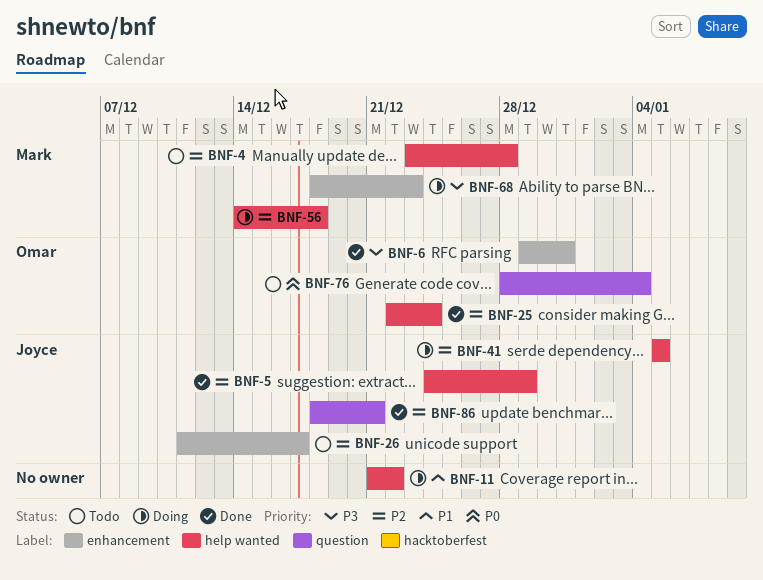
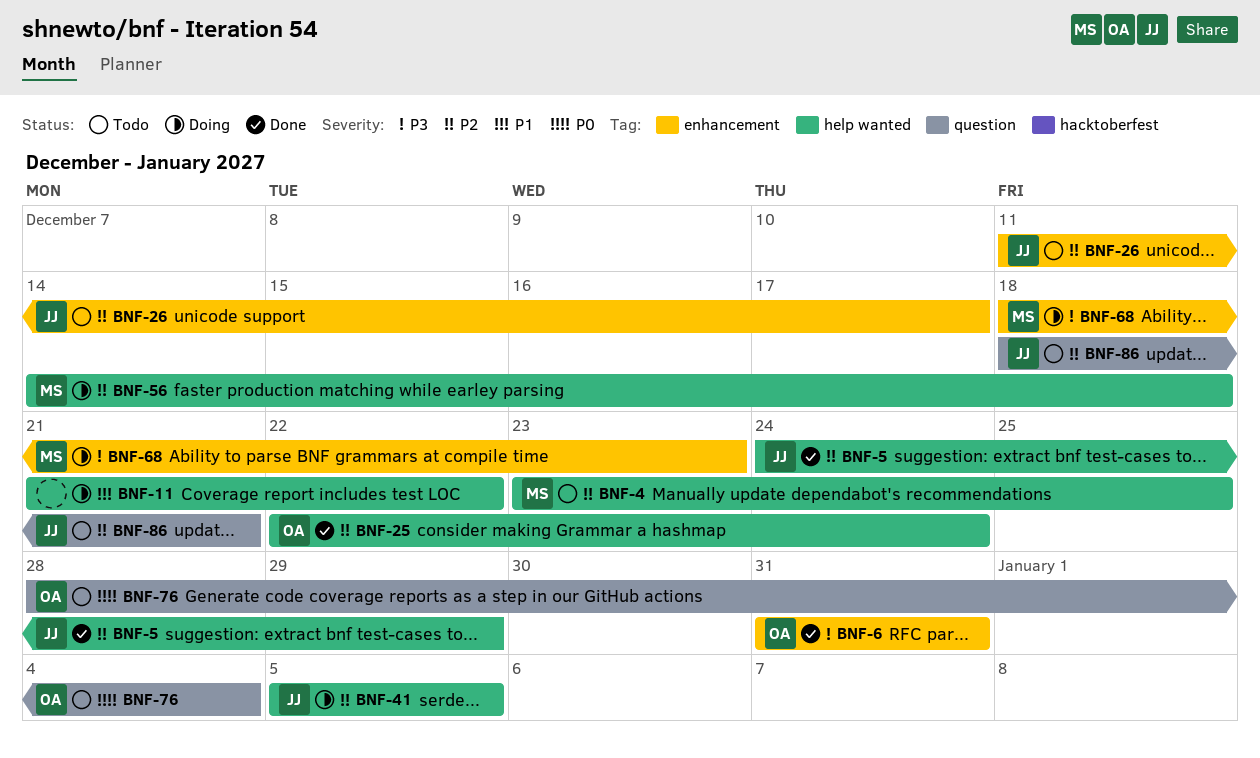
BNF-4, due: Dec 28 -> Dec 25
BNF-6, start: Dec 29 -> Dec 31
BNF-86, status: Done -> Todo

